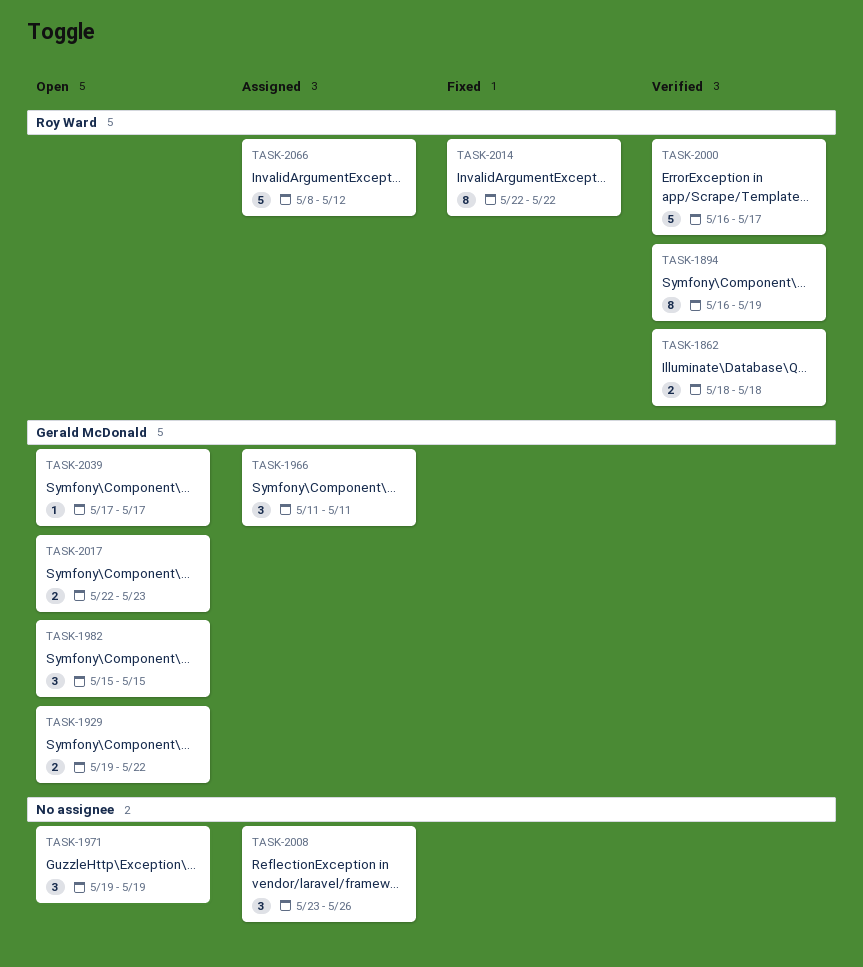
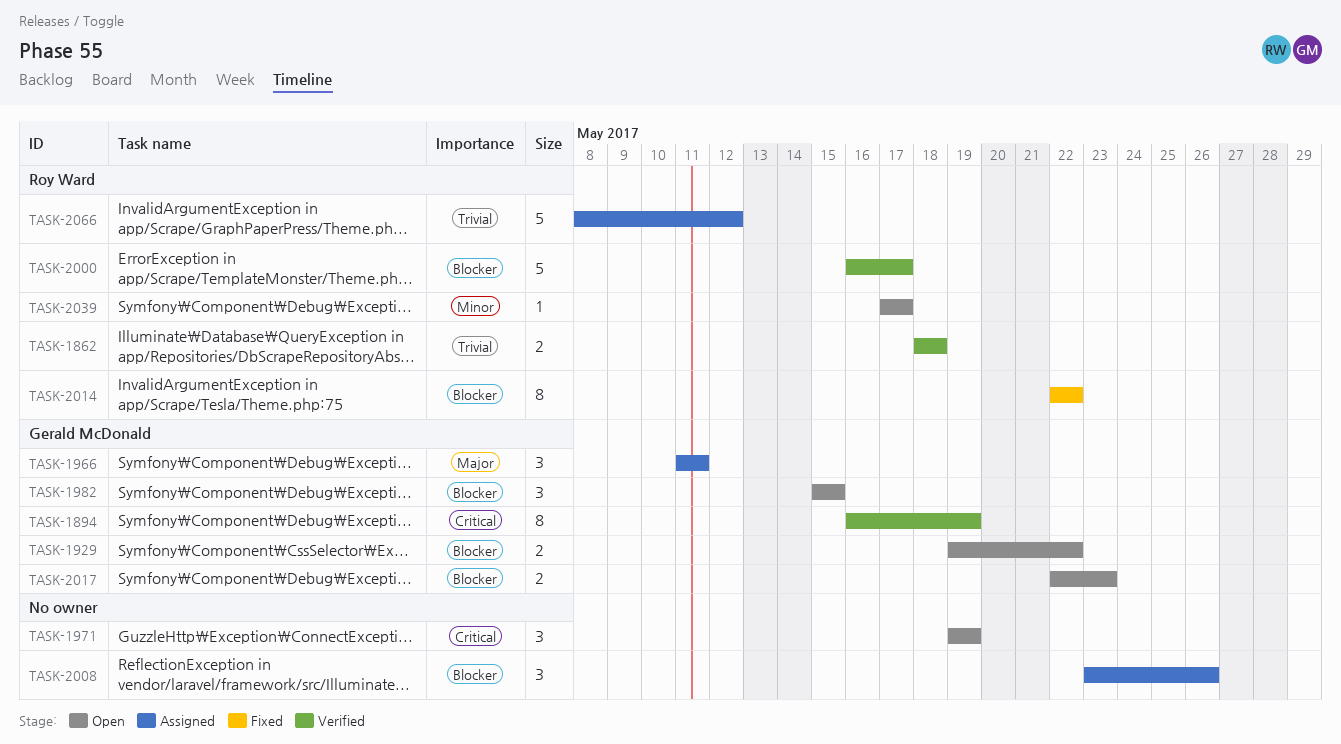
TASK-1894, owner: Roy Ward -> Gerald McDonald
TASK-2039, owner: Gerald McDonald -> Roy Ward

